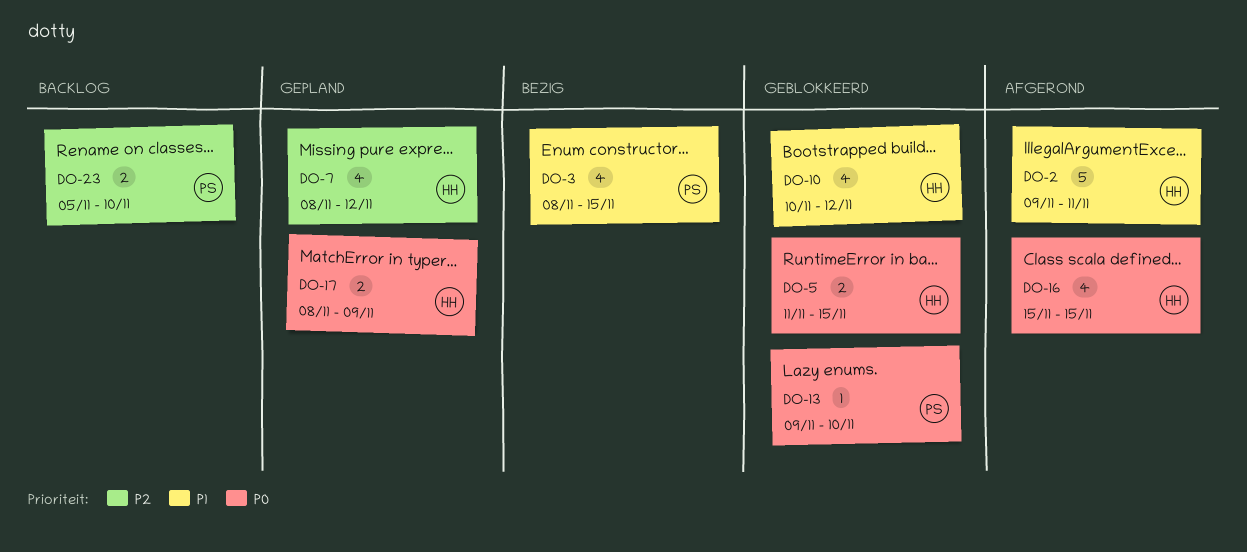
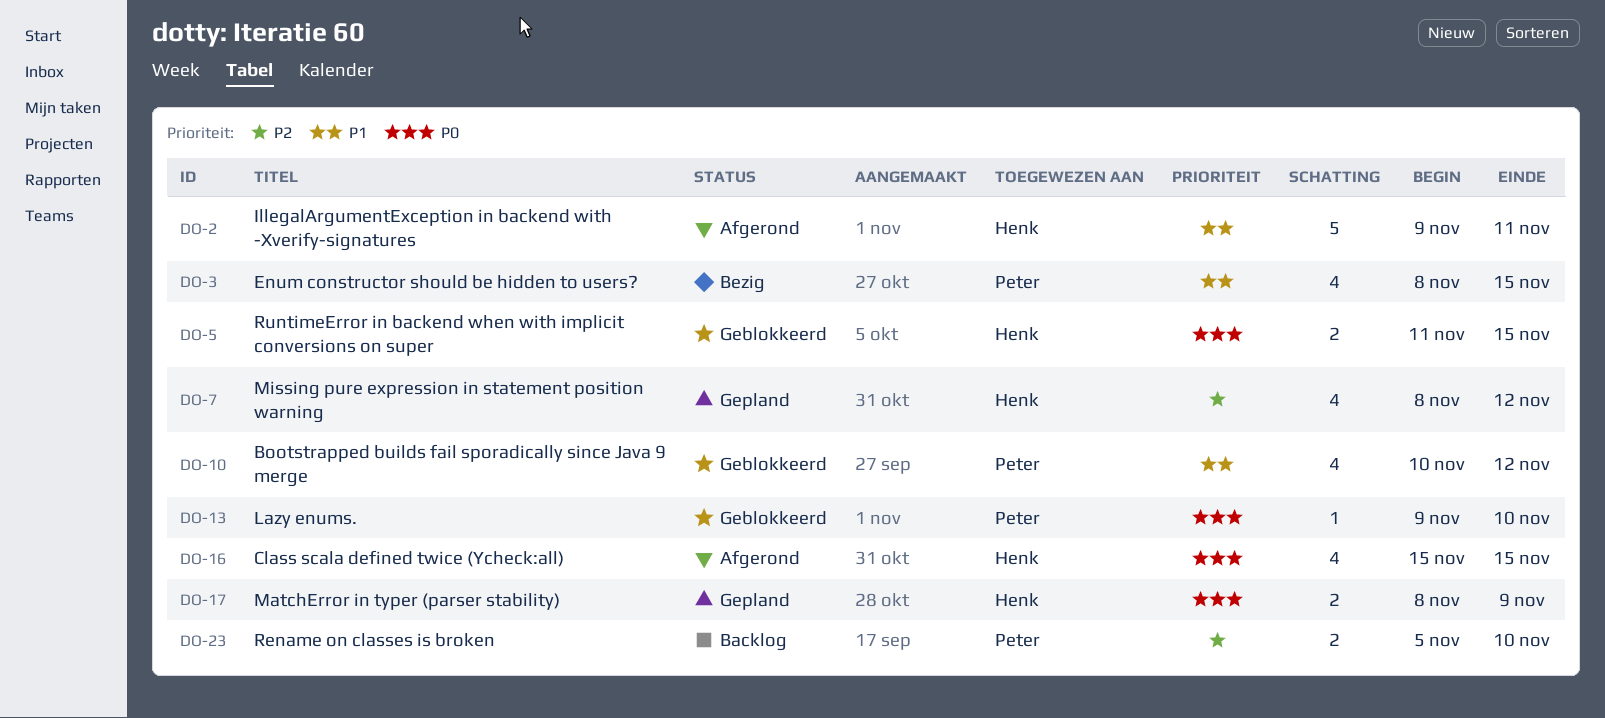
DO-10, owner: Henk -> Peter

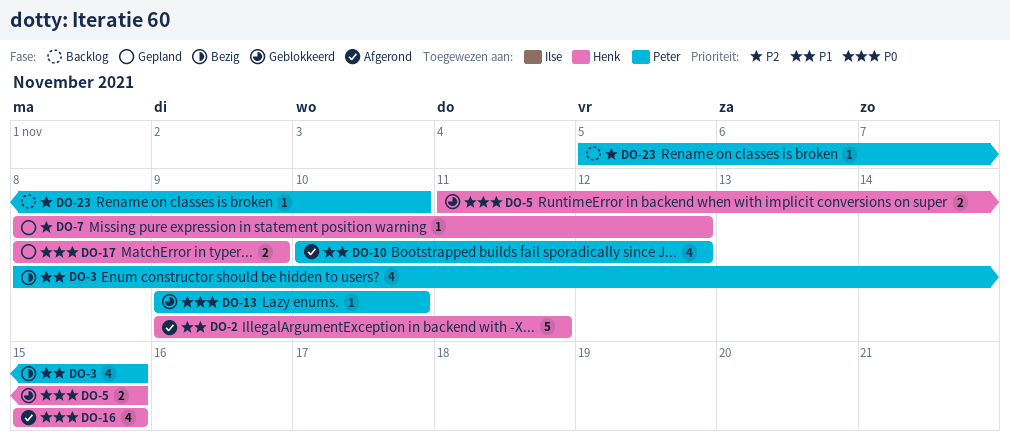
DO-7, estimate: 4 -> 1
DO-10, status: Geblokkeerd -> Afgerond
DO-23, estimate: 2 -> 1

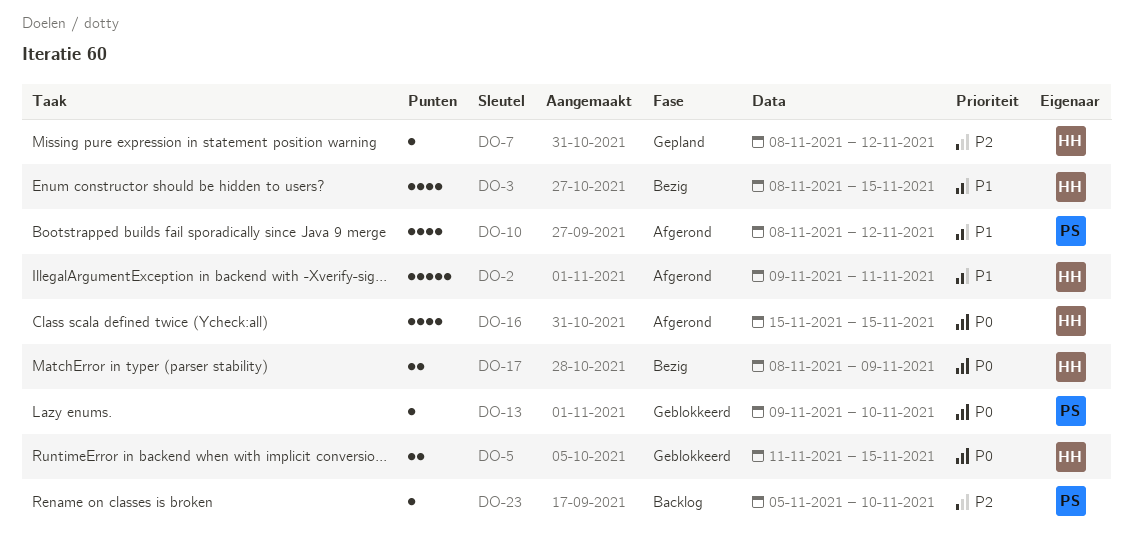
DO-3, owner: Peter -> Henk
DO-10, start: Nov 10 -> Nov 8
DO-17, status: Gepland -> Bezig

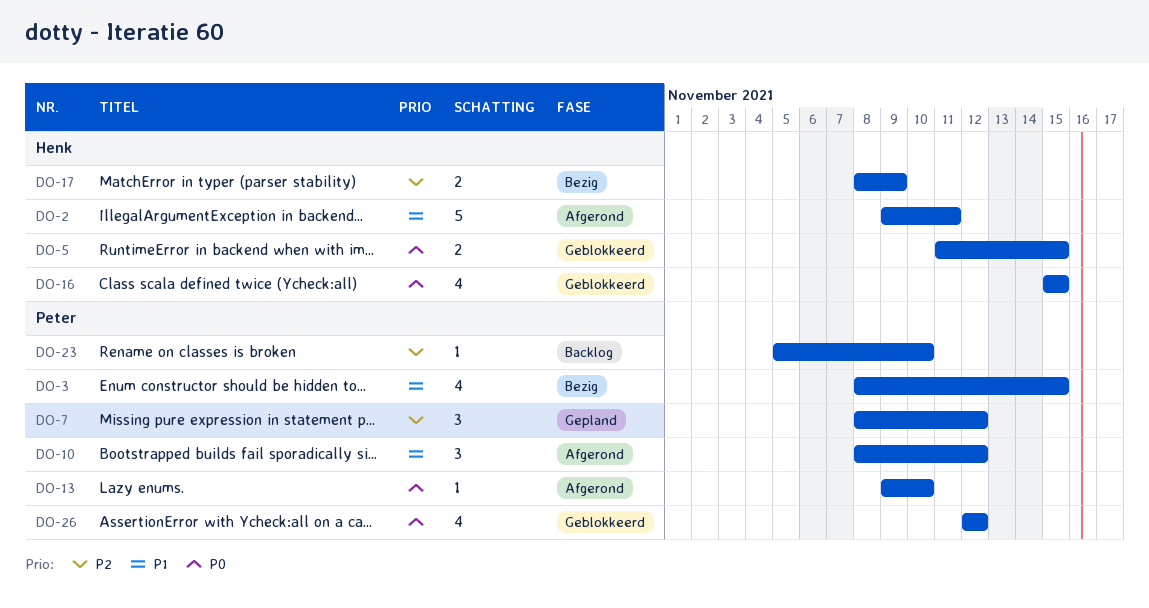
DO-3, owner: Henk -> Peter
DO-7, owner: Henk -> Peter
DO-7, estimate: 1 -> 3
DO-10, estimate: 4 -> 3
DO-13, status: Geblokkeerd -> Afgerond
DO-16, status: Afgerond -> Geblokkeerd
DO-17, priority: P0 -> P2
DO-26: none -> present

